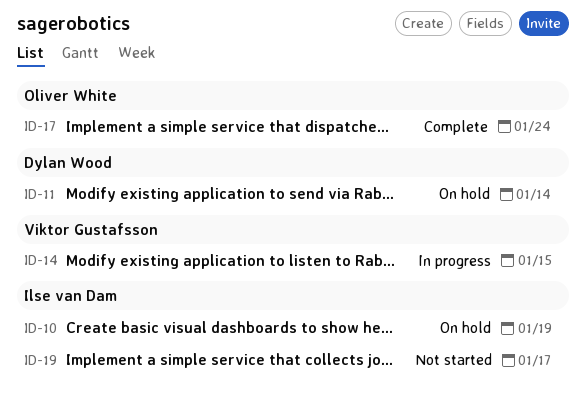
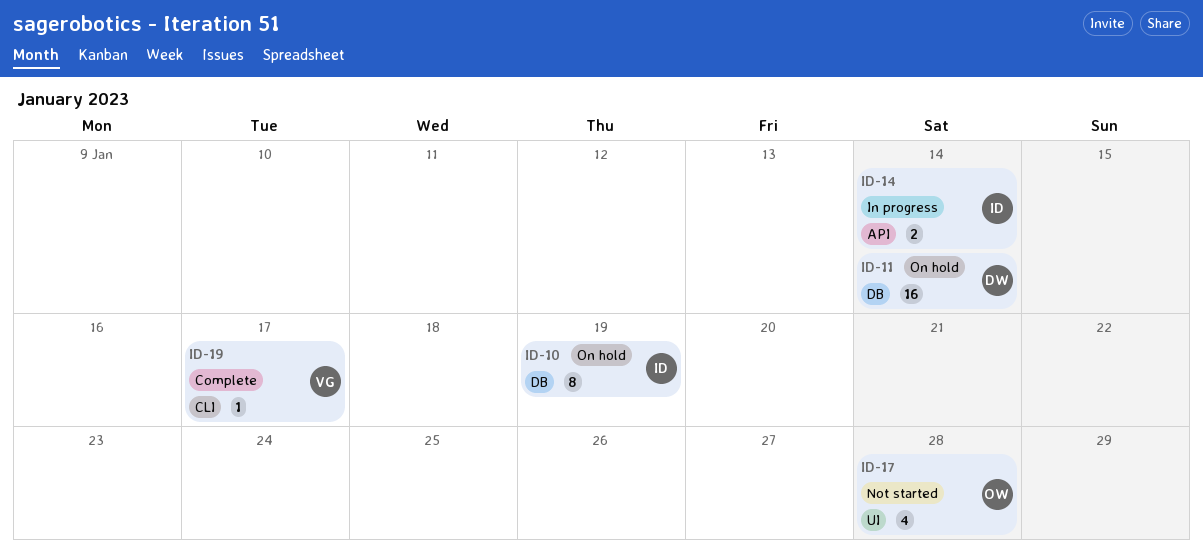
ID-14, owner: Viktor Gustafsson -> Ilse van Dam
ID-14, due: Jan 15 -> Jan 14
ID-17, status: Complete -> Not started
ID-17, due: Jan 24 -> Jan 28
ID-19, status: Not started -> Complete
ID-19, owner: Ilse van Dam -> Viktor Gustafsson

